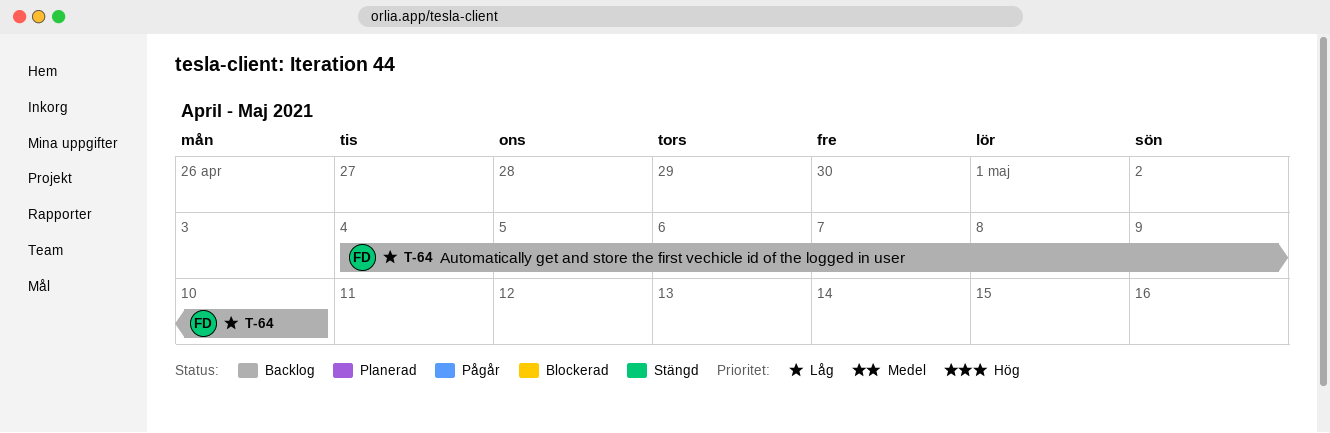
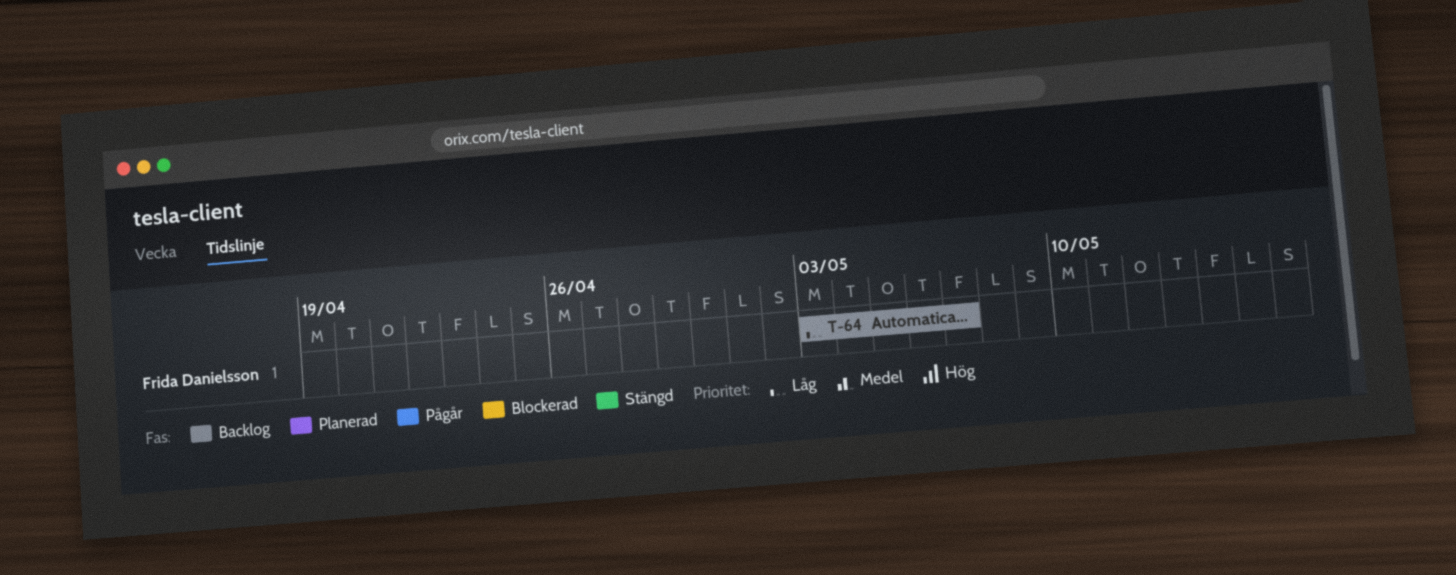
T-64, start: May 4 -> May 3
T-64, due: May 10 -> May 7

